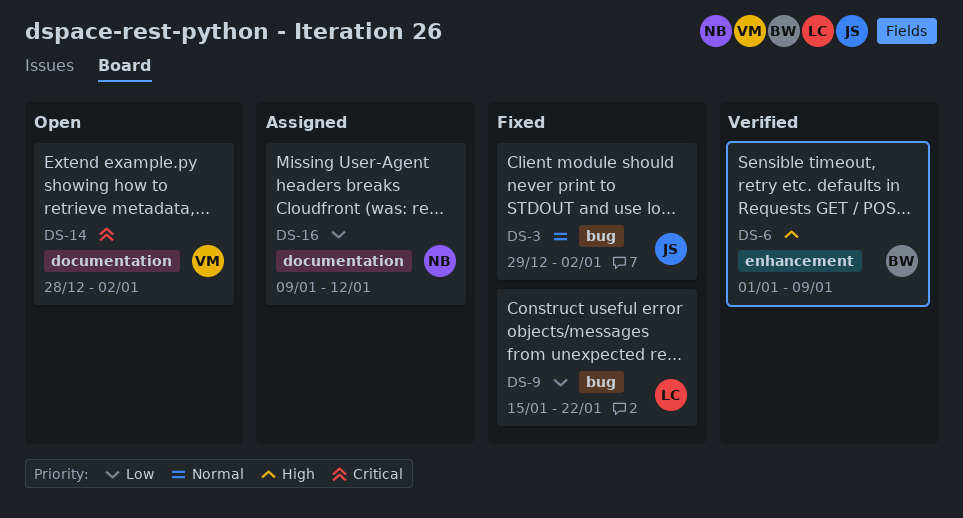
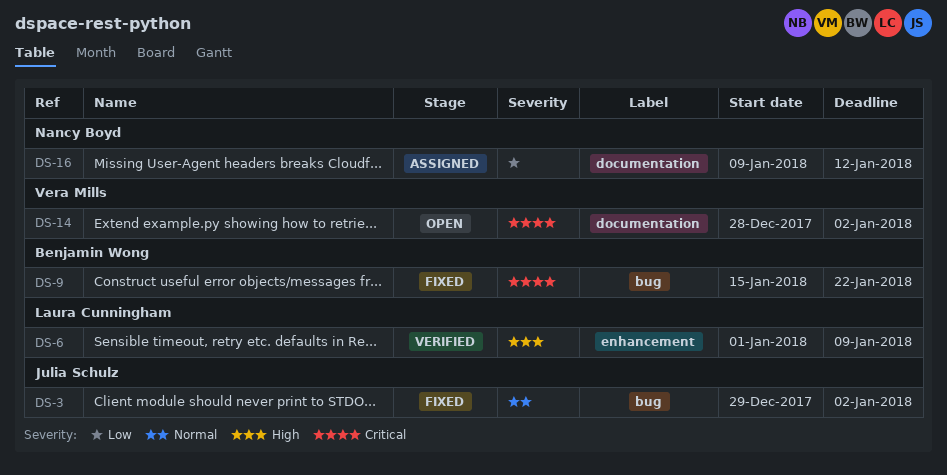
DS-6, owner: Benjamin Wong -> Laura Cunningham
DS-9, owner: Laura Cunningham -> Benjamin Wong
DS-9, priority: Low -> Critical

